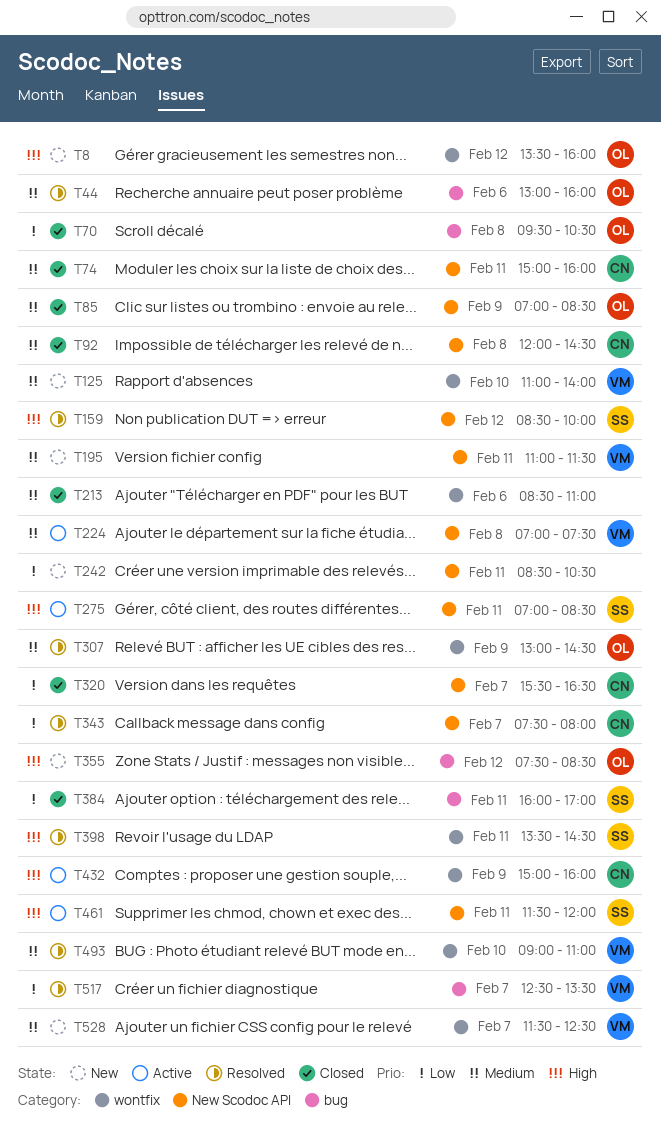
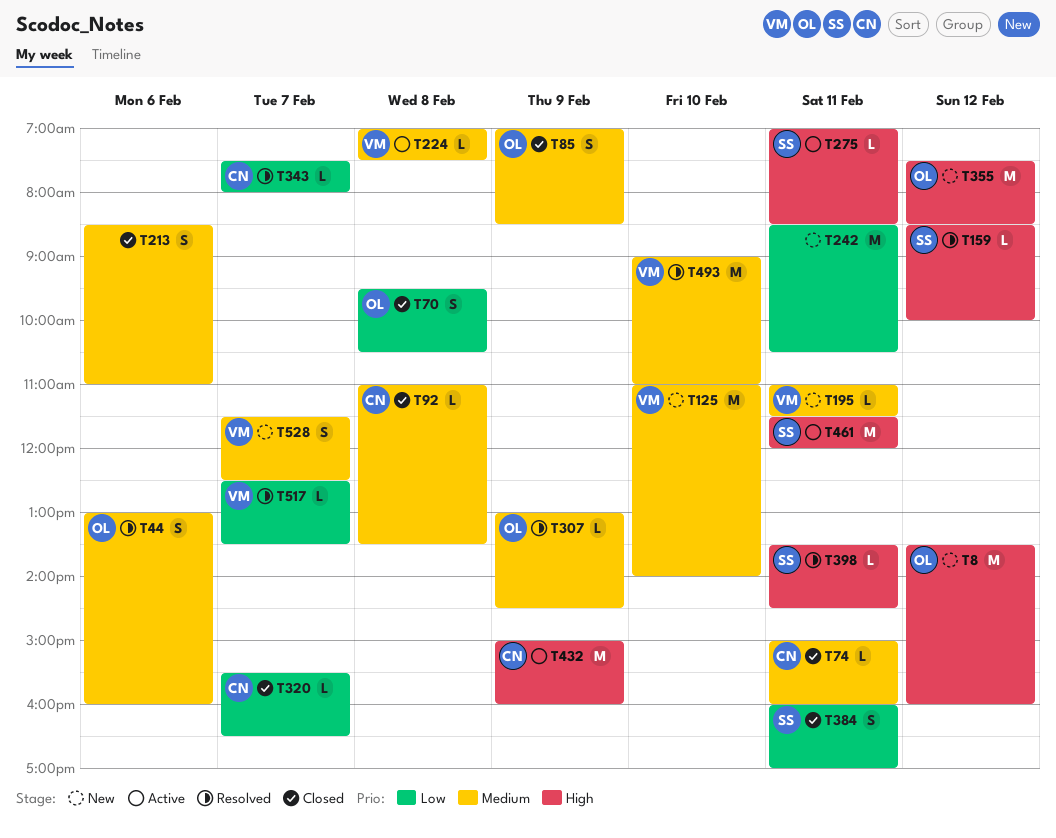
T92, begins: 12:00 -> 11:00
T92, ends: 14:30 -> 13:30

